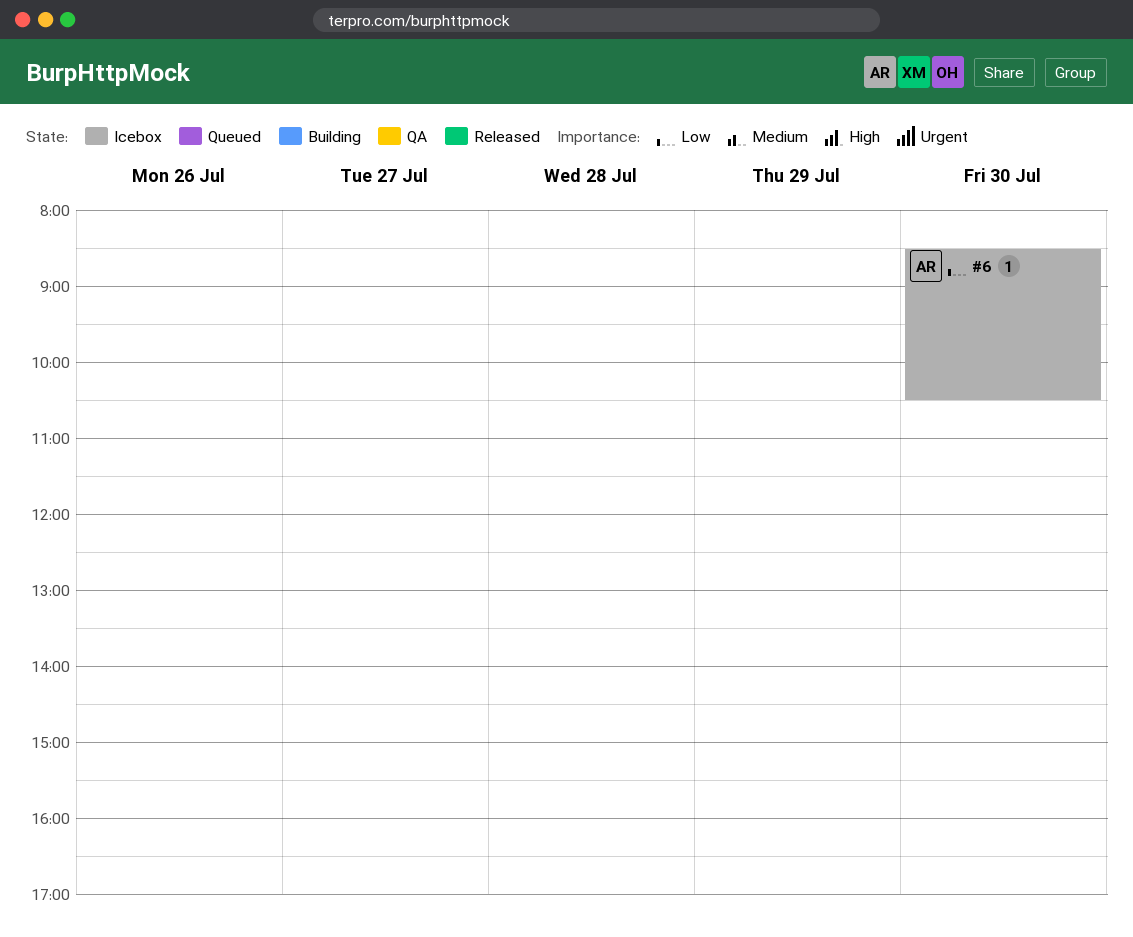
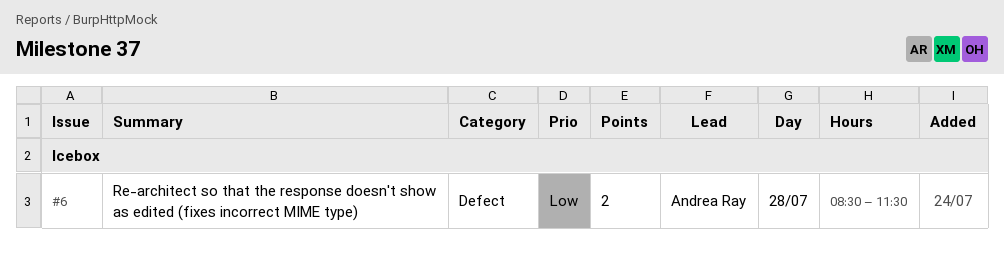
#6, estimate: 1 -> 2
#6, day: Jul 30 -> Jul 28
#6, ends: 10:30 -> 11:30

